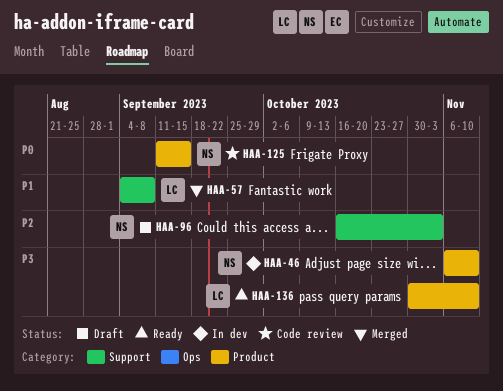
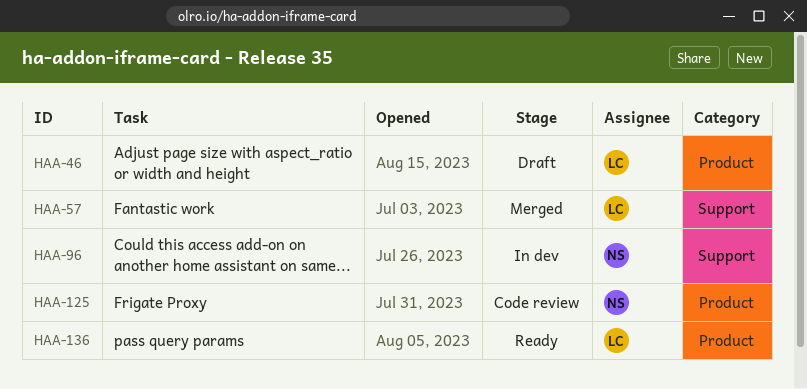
HAA-46, status: In dev -> Draft
HAA-46, owner: NS -> LC
HAA-96, status: Draft -> In dev

